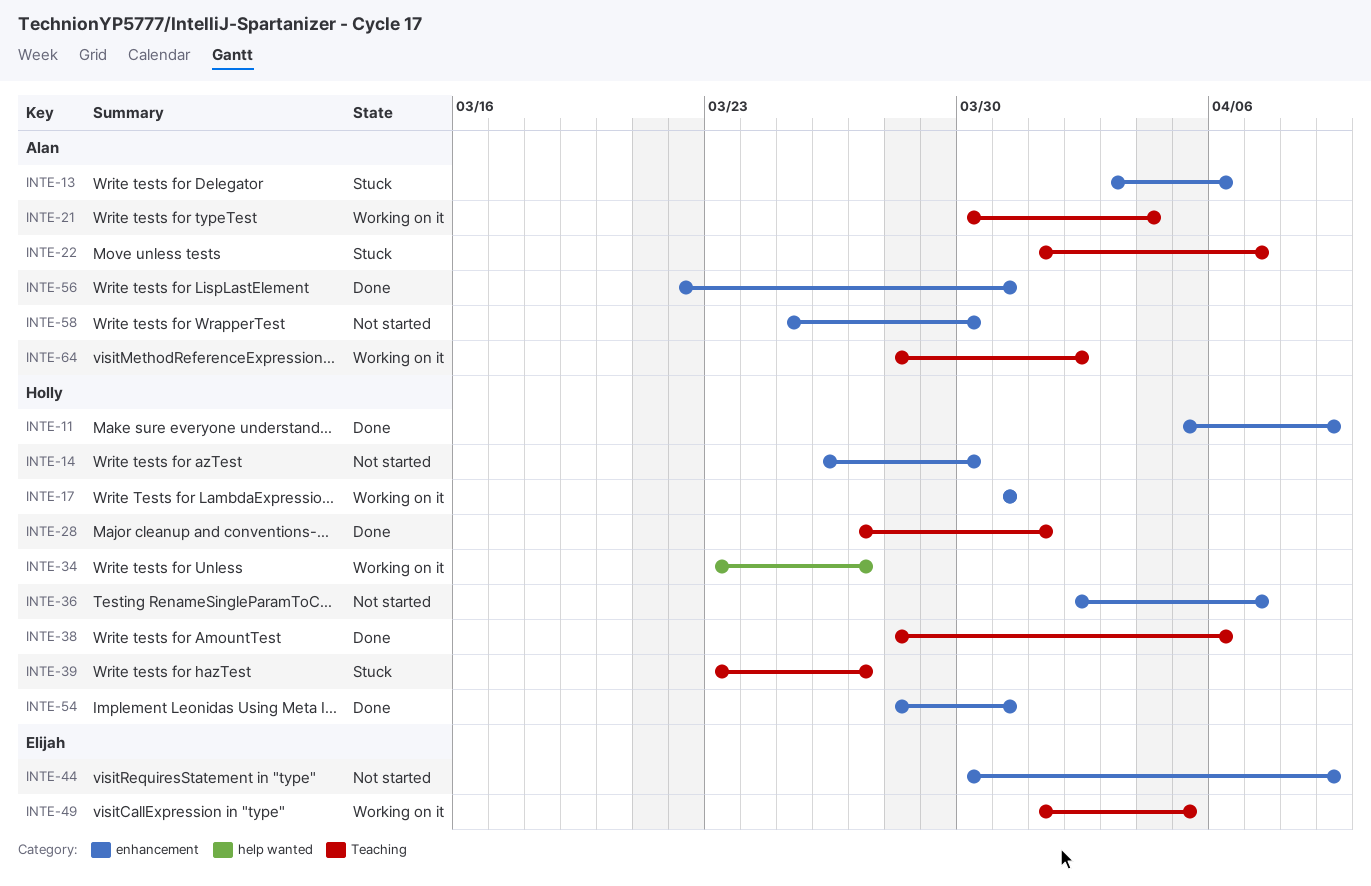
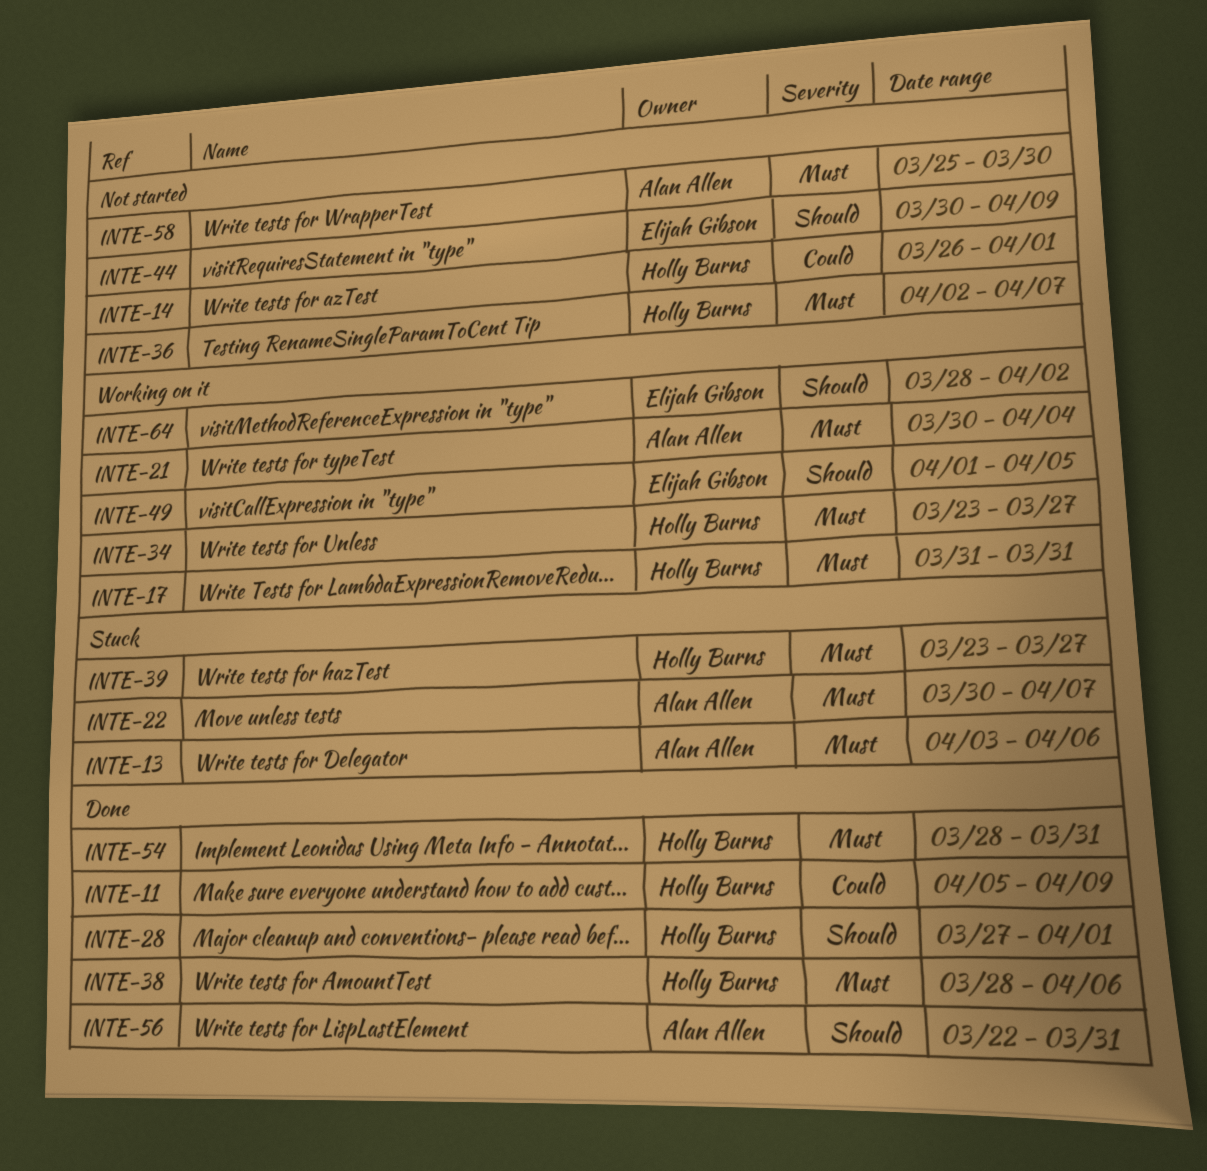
INTE-14, due: Mar 30 -> Apr 1
INTE-22, start: Apr 1 -> Mar 30
INTE-64, owner: Alan Allen -> Elijah Gibson

